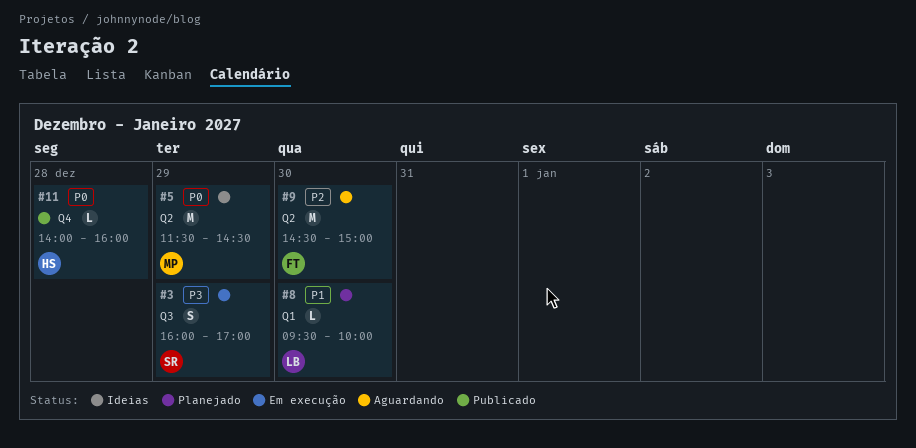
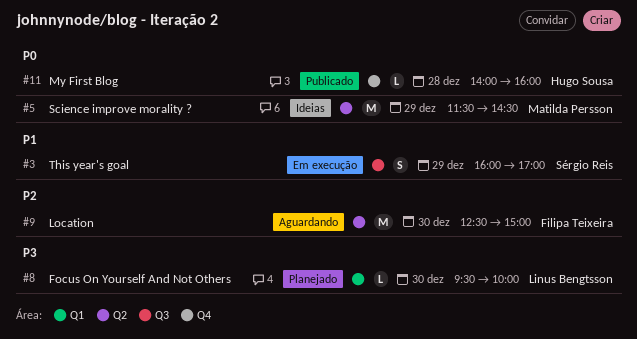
#3, priority: P3 -> P1
#8, priority: P1 -> P3
#9, begins: 14:30 -> 12:30

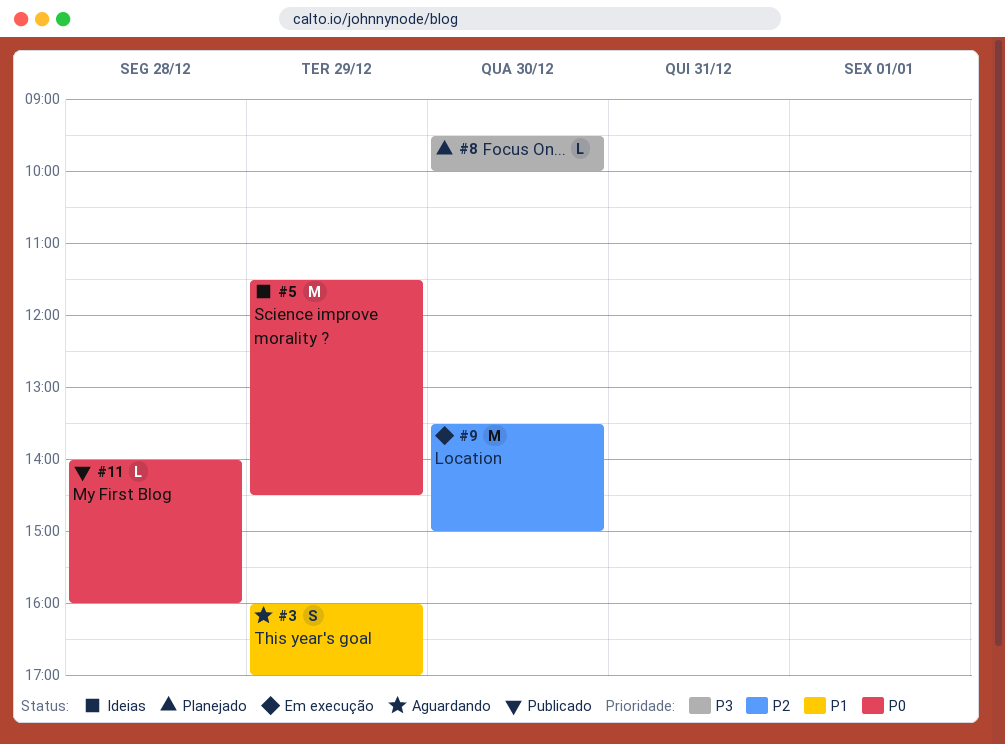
#3, status: Em execução -> Aguardando
#9, status: Aguardando -> Em execução
#9, begins: 12:30 -> 13:30

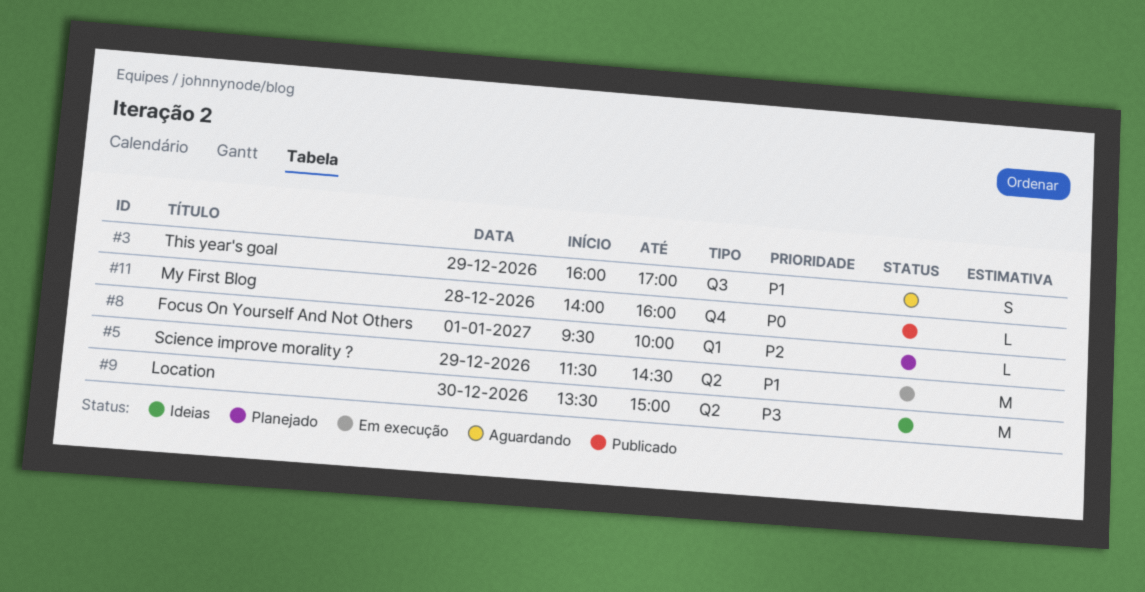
#5, status: Ideias -> Em execução
#5, priority: P0 -> P1
#8, priority: P3 -> P2
#8, day: Dec 30 -> Jan 1
#9, status: Em execução -> Ideias
#9, priority: P2 -> P3

